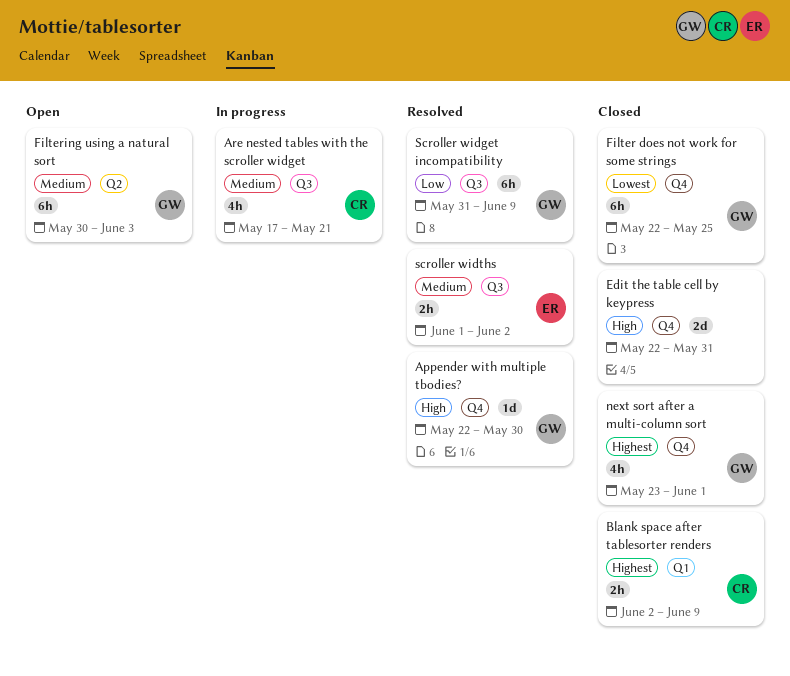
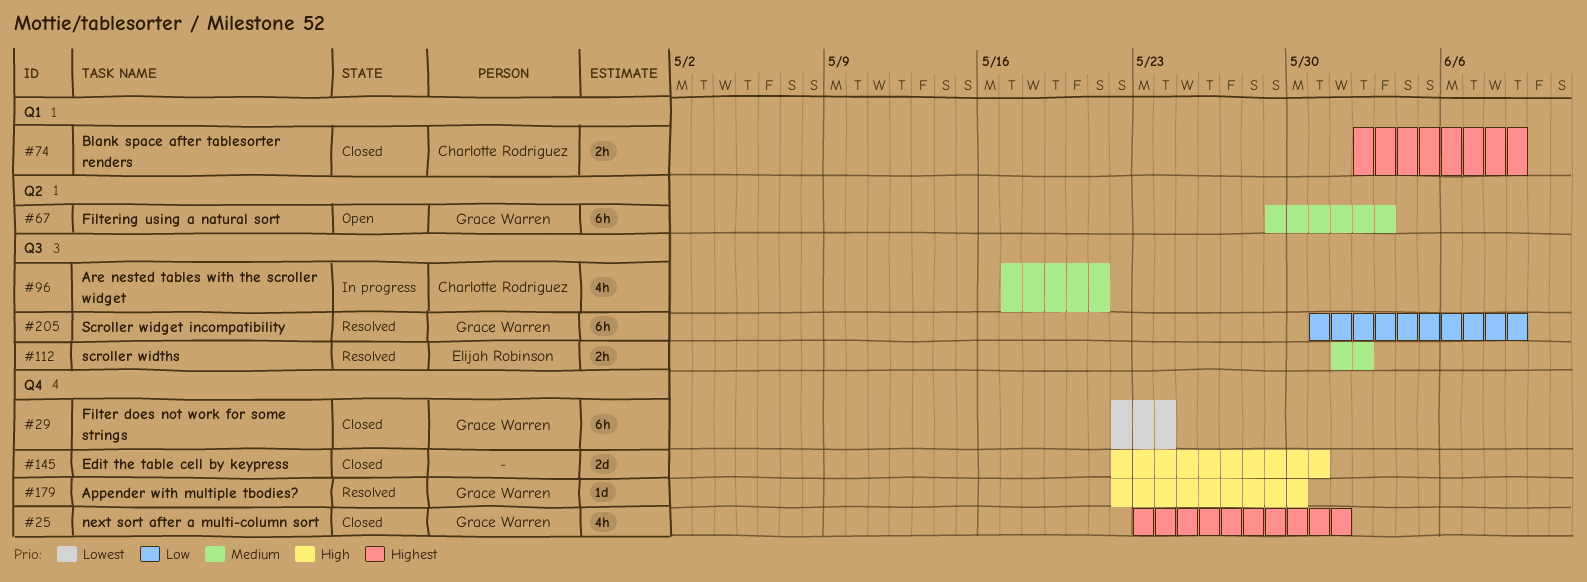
Filter does not work for some strings, due: May 25 -> May 24
Filtering using a natural sort, start: May 30 -> May 29

